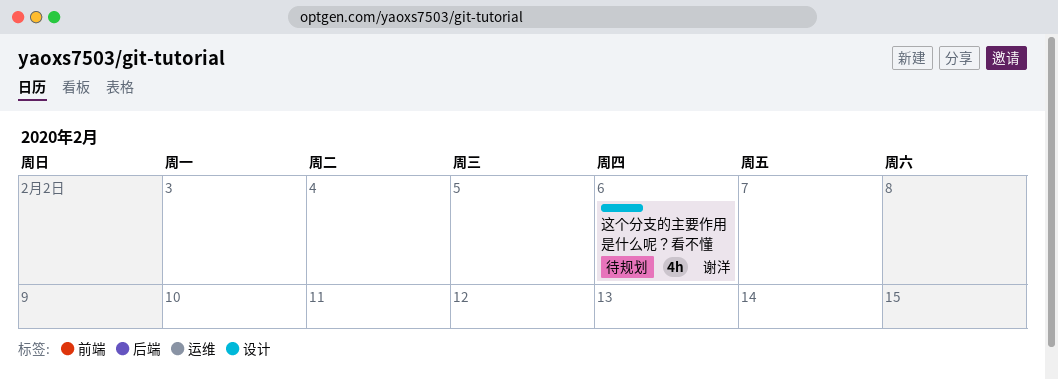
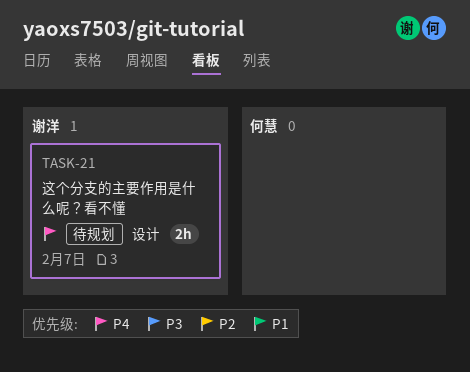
这个分支的主要作用是什么呢？看不懂, estimate: 4h -> 2h
这个分支的主要作用是什么呢？看不懂, due: Feb 6 -> Feb 7

